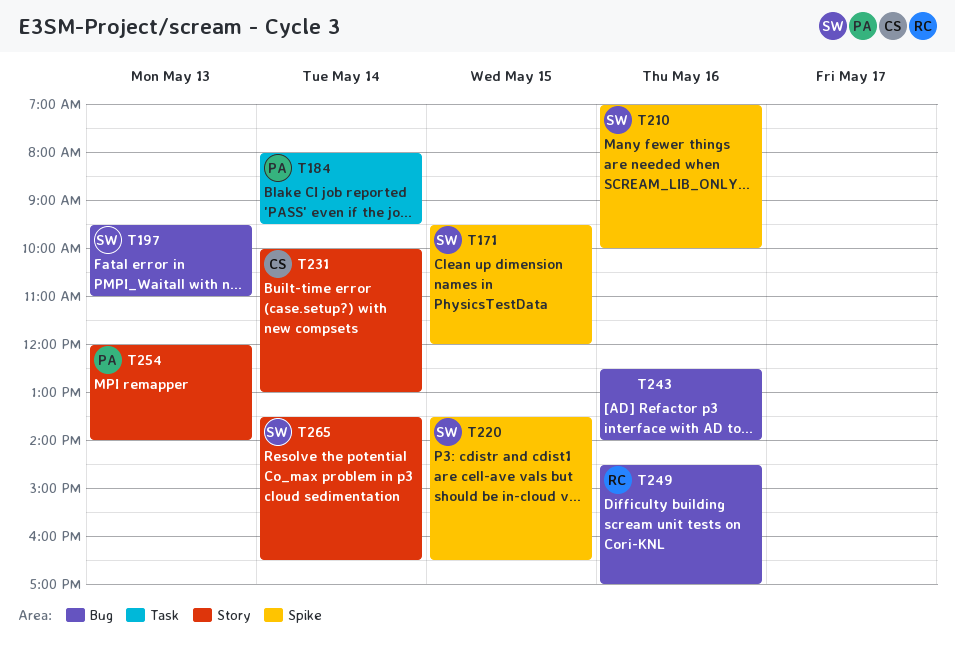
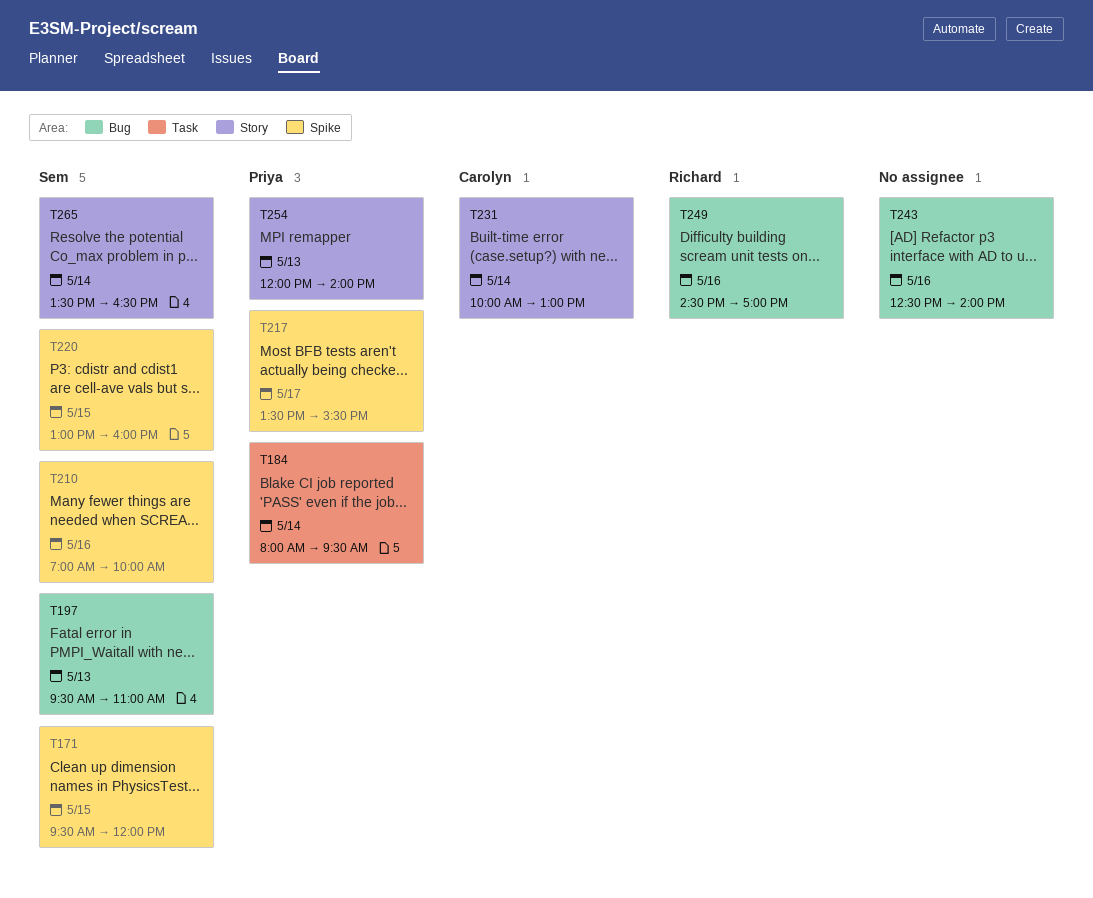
T217: none -> present
T220, begins: 13:30 -> 13:00
T220, ends: 16:30 -> 16:00

